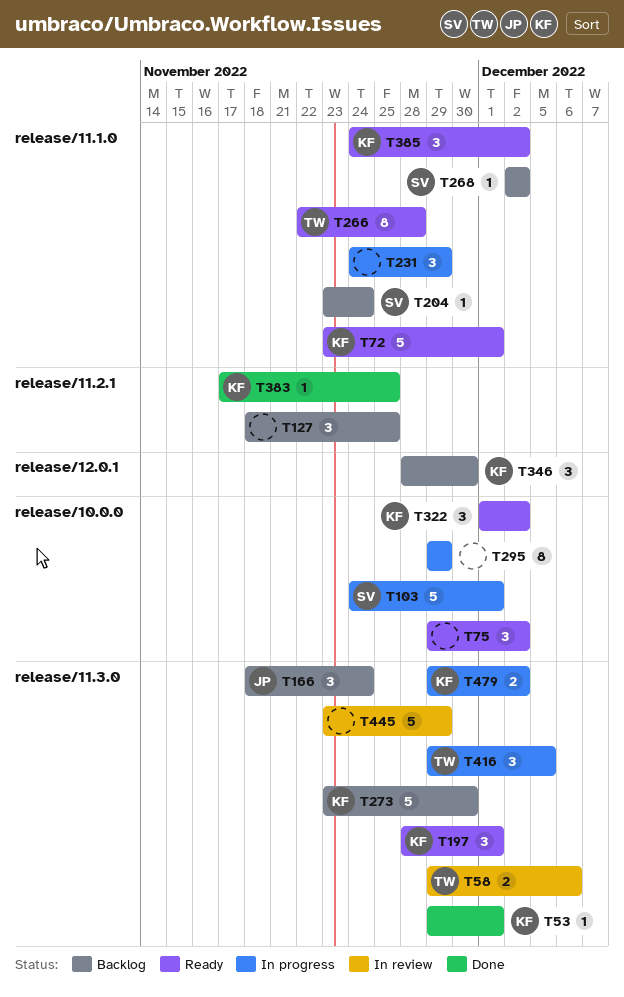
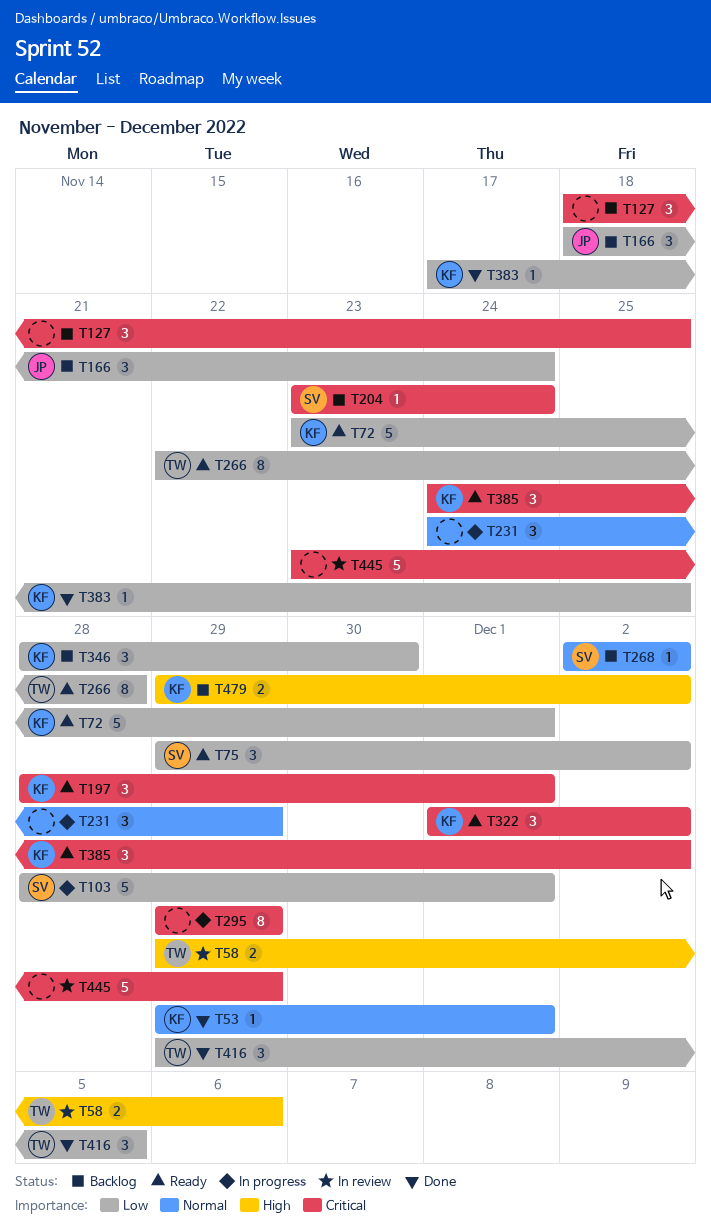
T75, owner: none -> SV
T103, start: Nov 24 -> Nov 28
T273: present -> none
T416, status: In progress -> Done
T479, status: In progress -> Backlog

